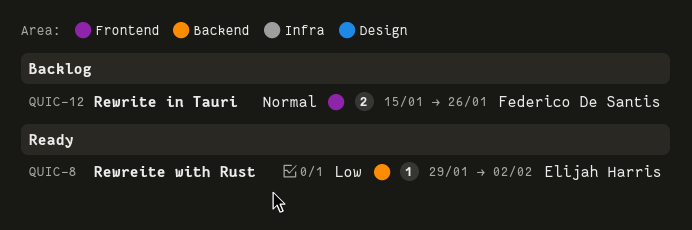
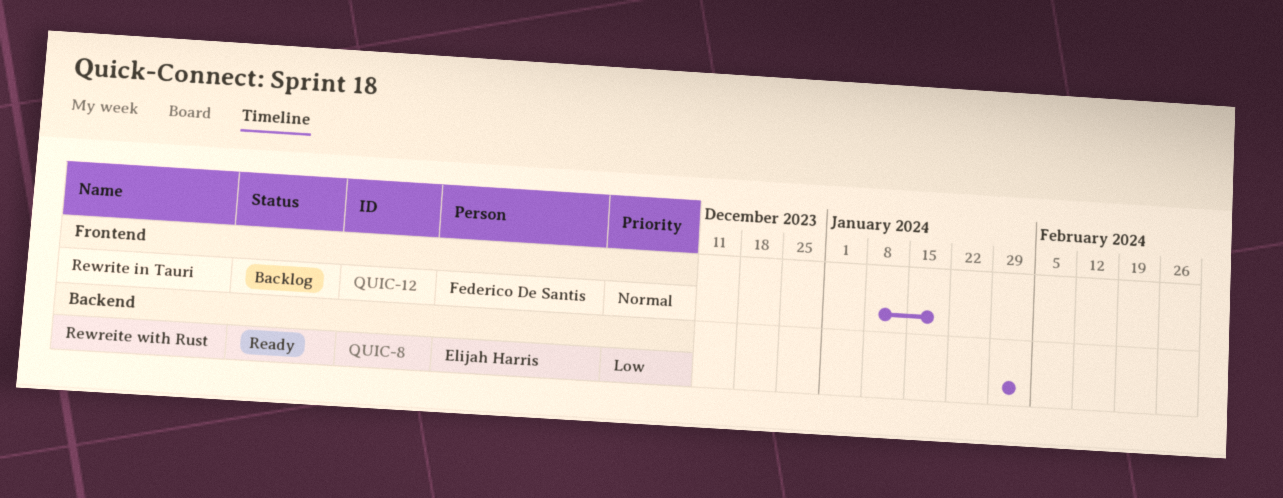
QUIC-12, start: Jan 15 -> Jan 8
QUIC-12, due: Jan 26 -> Jan 19

